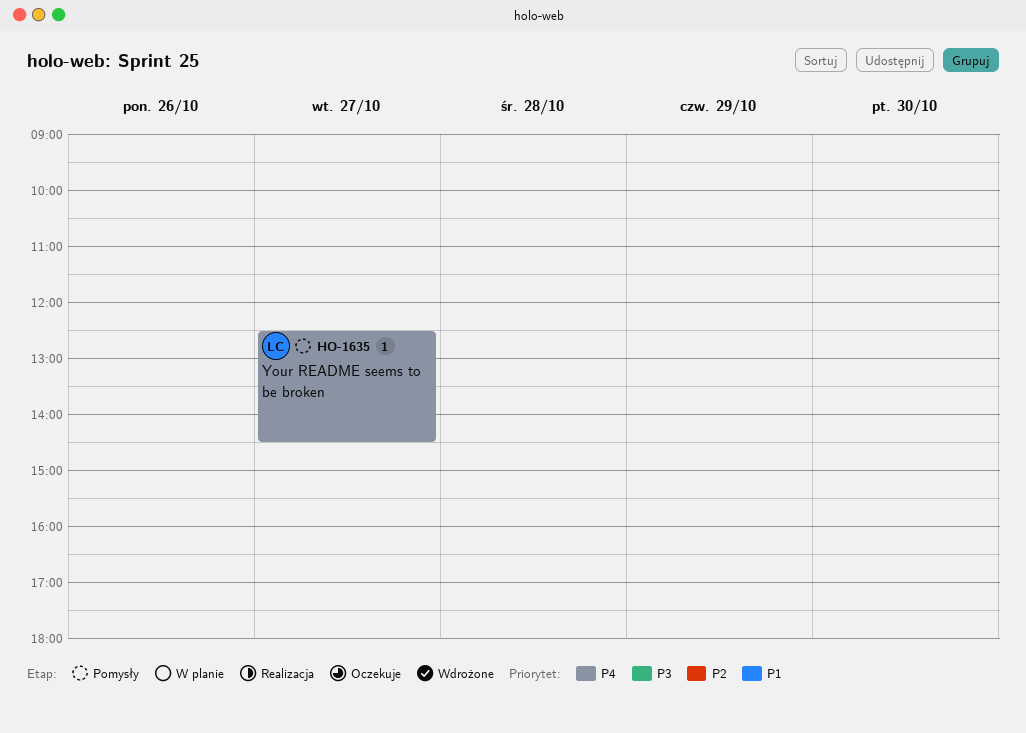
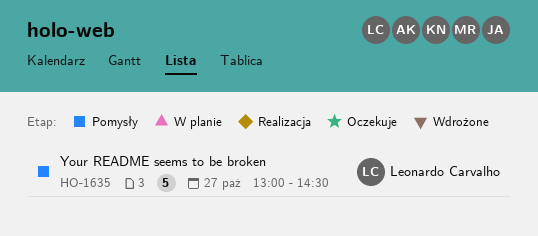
HO-1635, estimate: 1 -> 5
HO-1635, begins: 12:30 -> 13:00

